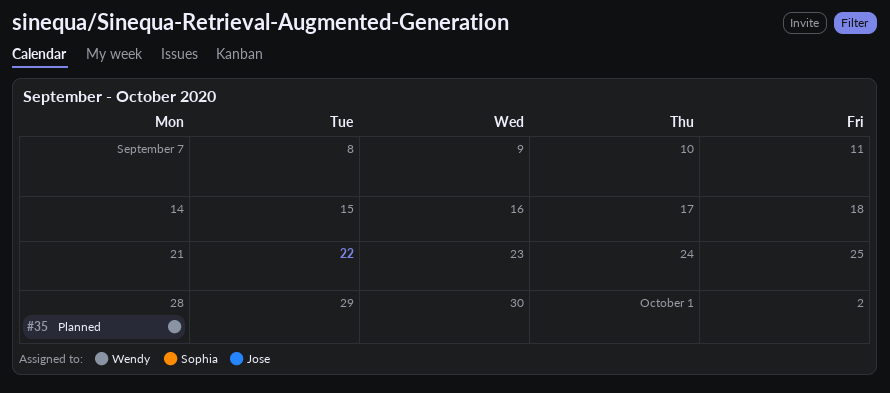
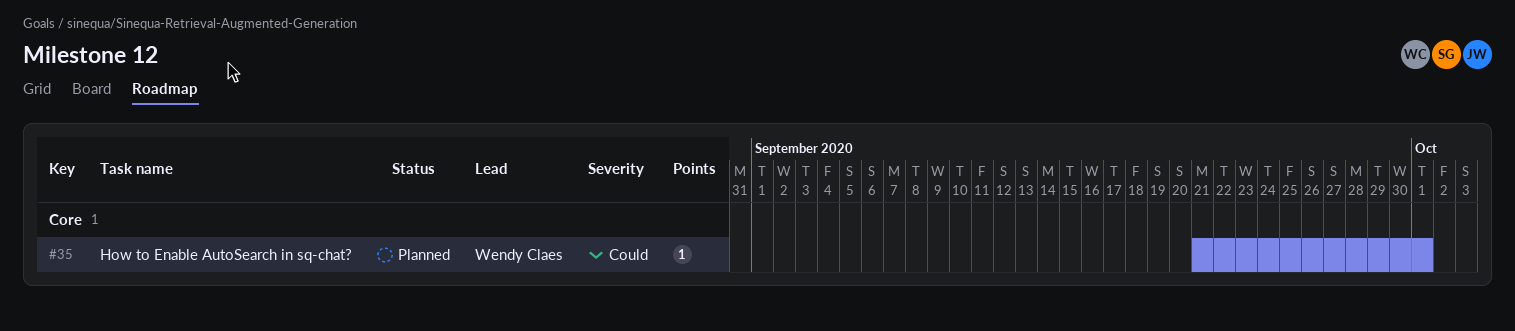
#35, due: Sep 28 -> Oct 1

